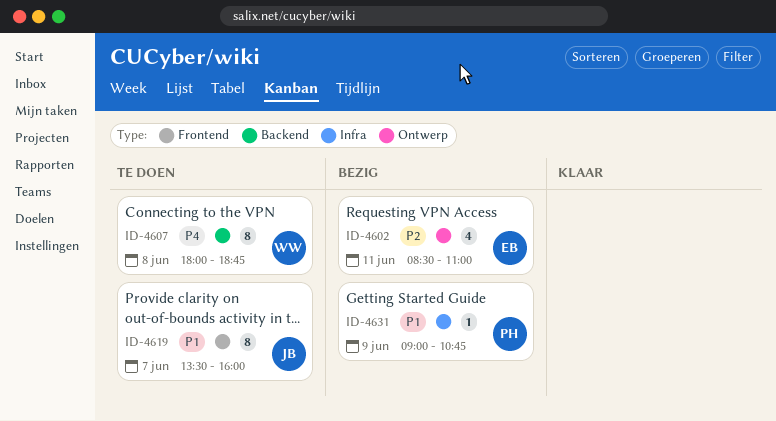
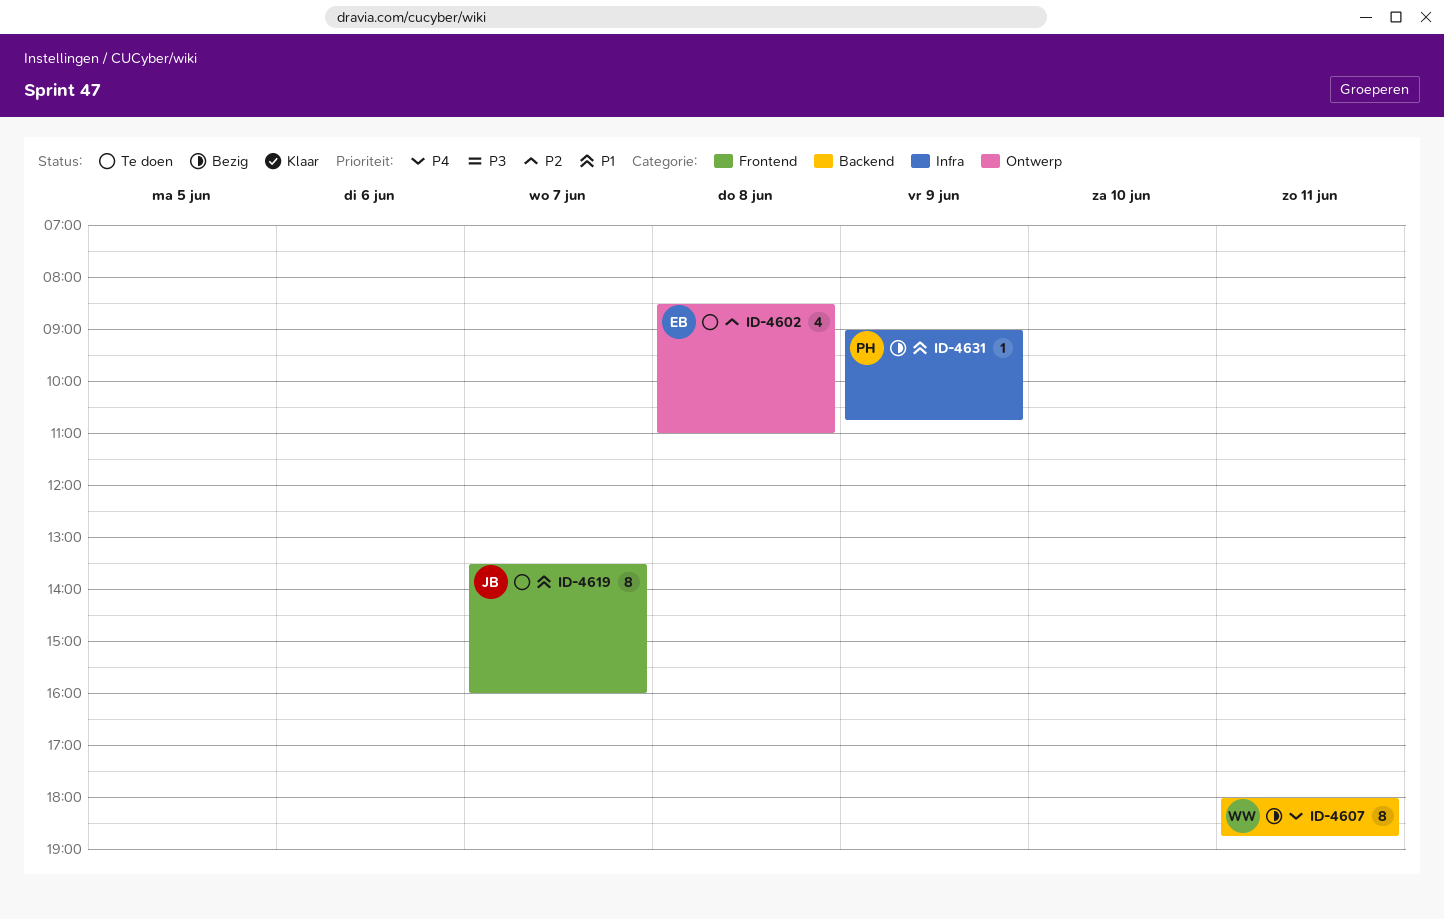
ID-4602, status: Bezig -> Te doen
ID-4602, day: Jun 11 -> Jun 8
ID-4607, status: Te doen -> Bezig
ID-4607, day: Jun 8 -> Jun 11

